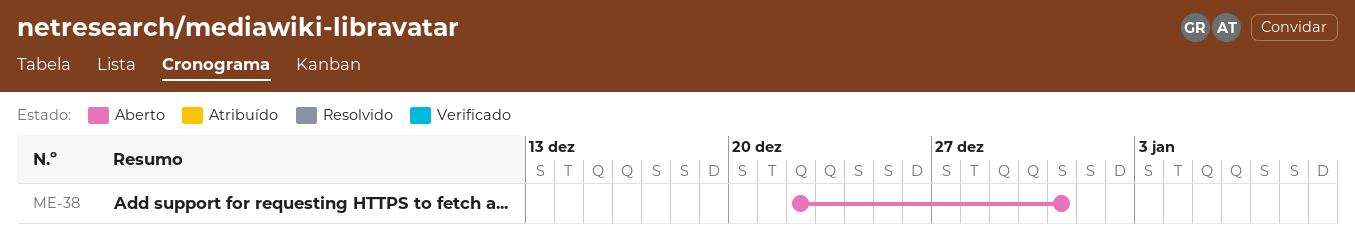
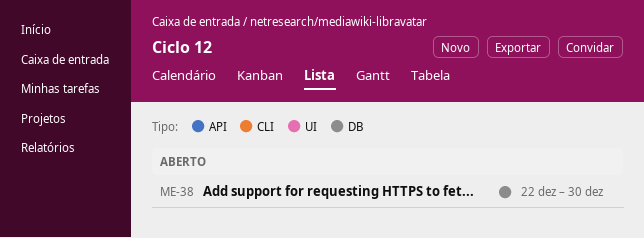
ME-38, due: Dec 31 -> Dec 30

